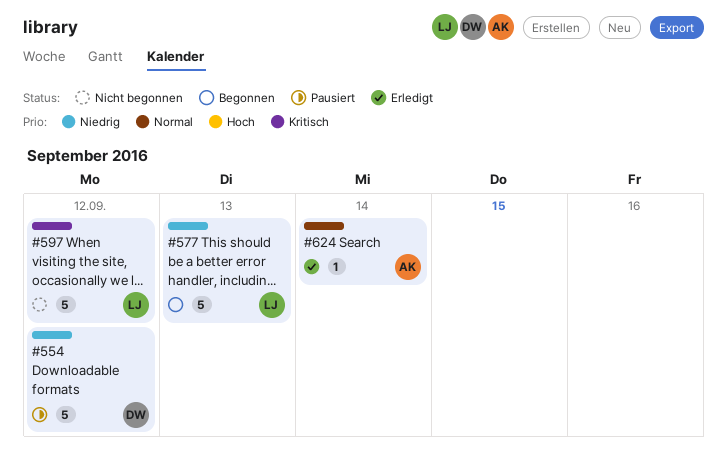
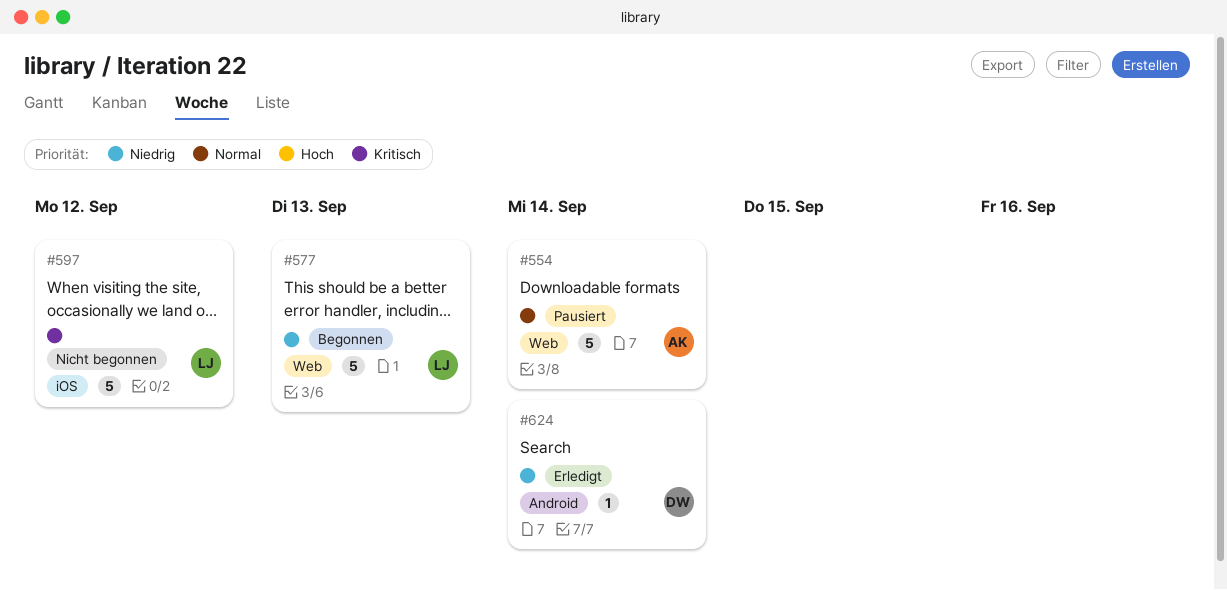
#554, owner: DW -> AK
#554, priority: Niedrig -> Normal
#554, due: Sep 12 -> Sep 14
#624, owner: AK -> DW
#624, priority: Normal -> Niedrig

